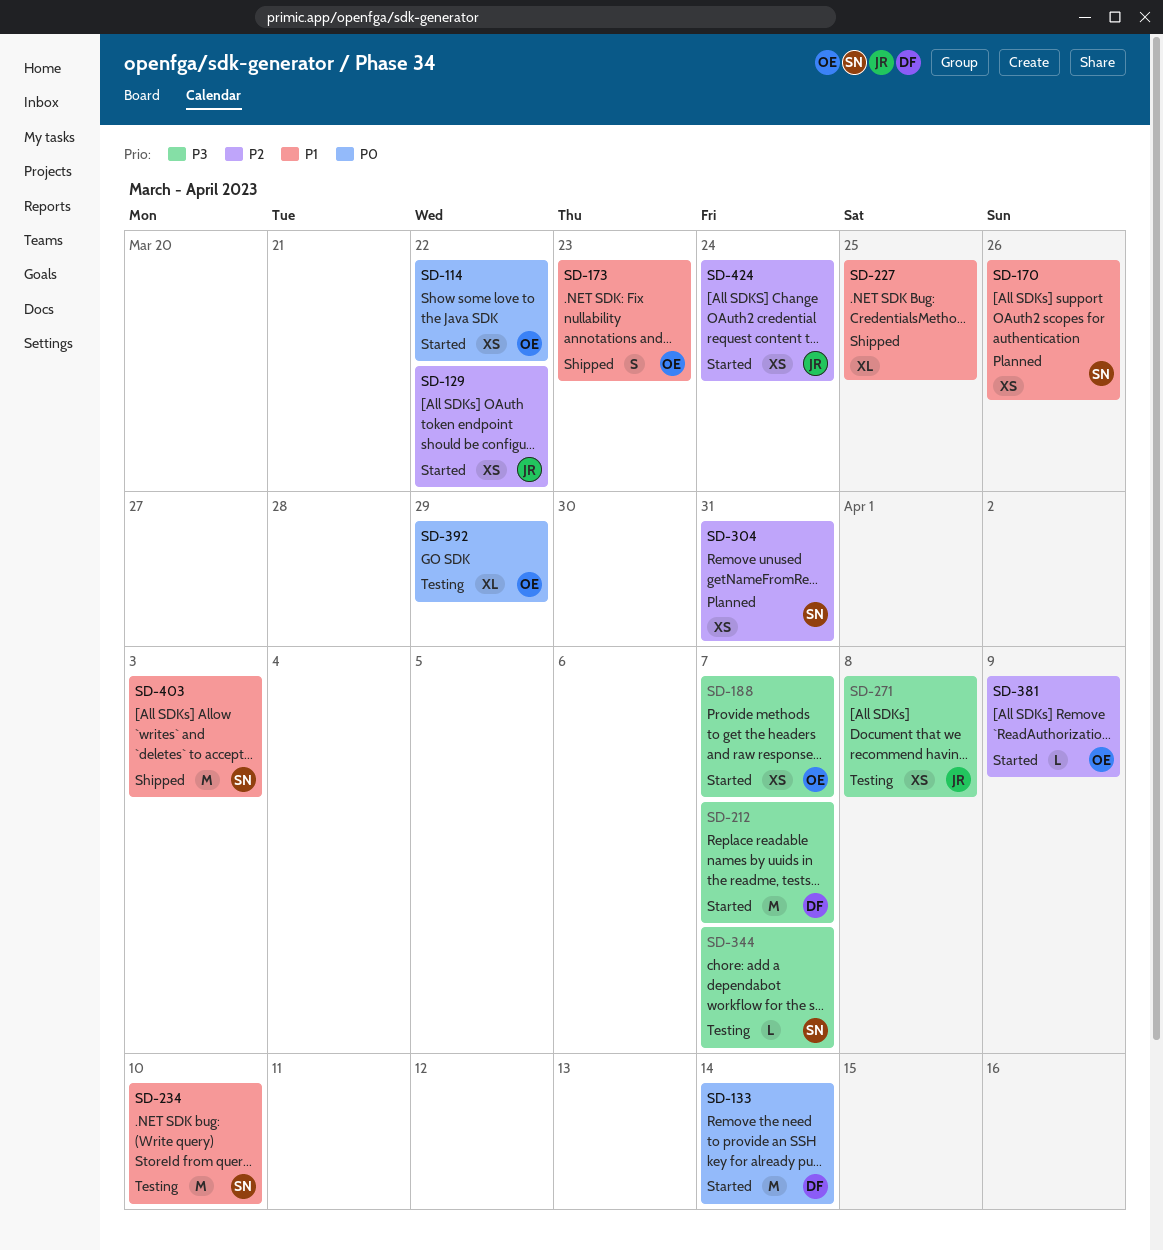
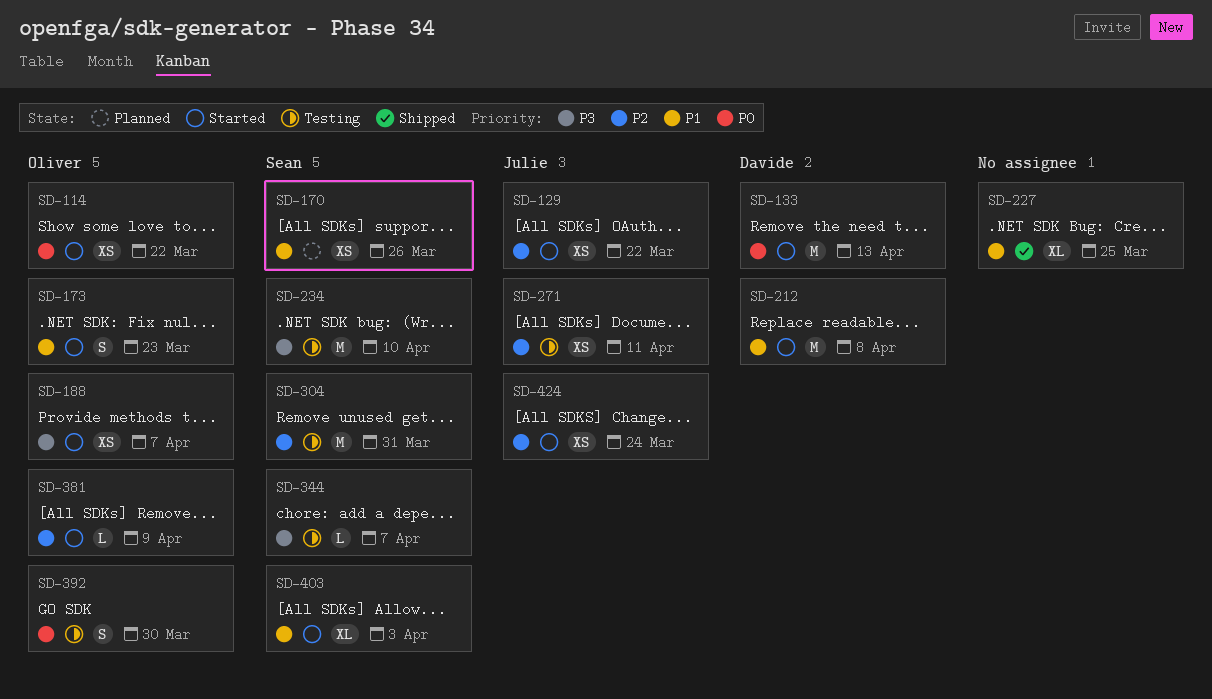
SD-133, due: Apr 14 -> Apr 13
SD-173, status: Shipped -> Started
SD-212, priority: P3 -> P1
SD-212, due: Apr 7 -> Apr 8
SD-234, priority: P1 -> P3
SD-271, priority: P3 -> P2
SD-271, due: Apr 8 -> Apr 11
SD-304, status: Planned -> Testing
SD-304, estimate: XS -> M
SD-392, estimate: XL -> S
SD-392, due: Mar 29 -> Mar 30
SD-403, status: Shipped -> Started
SD-403, estimate: M -> XL

